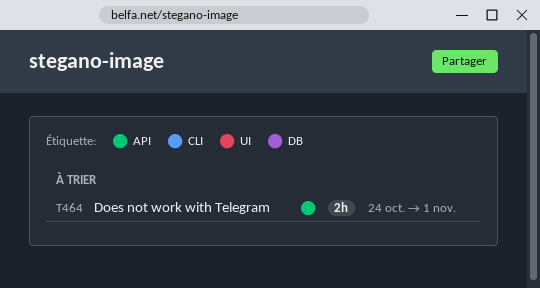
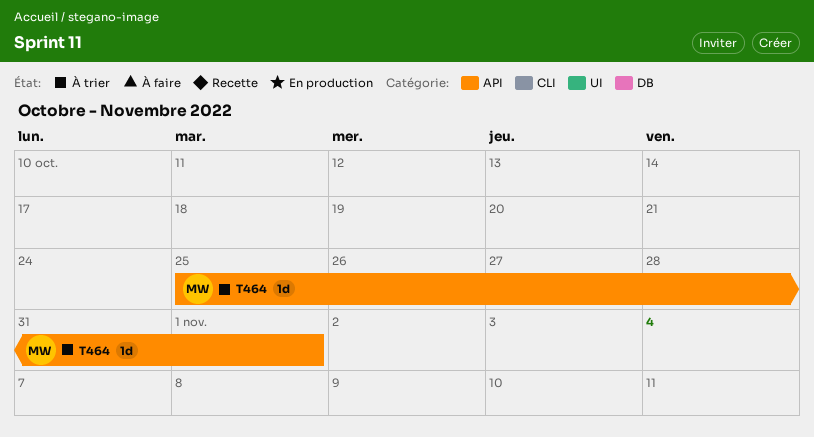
T464, estimate: 2h -> 1d
T464, start: Oct 24 -> Oct 25

